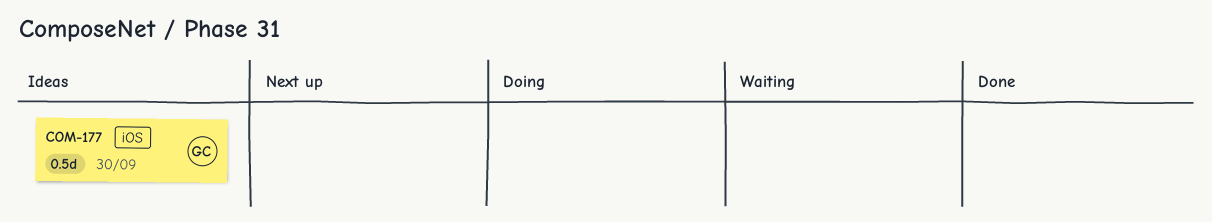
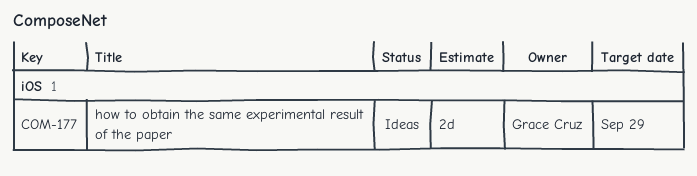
COM-177, estimate: 0.5d -> 2d
COM-177, due: Sep 30 -> Sep 29

